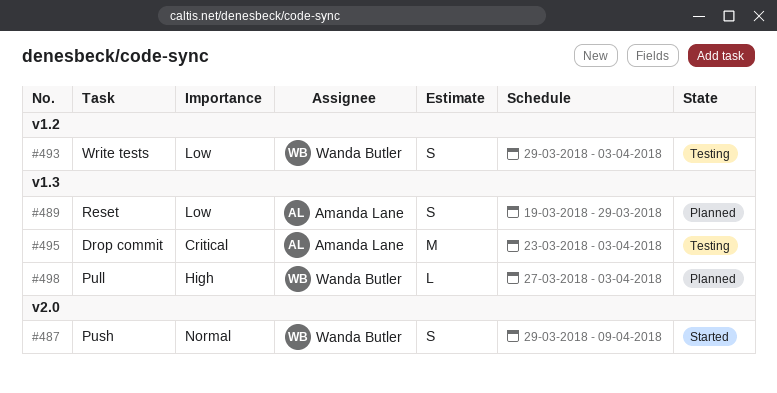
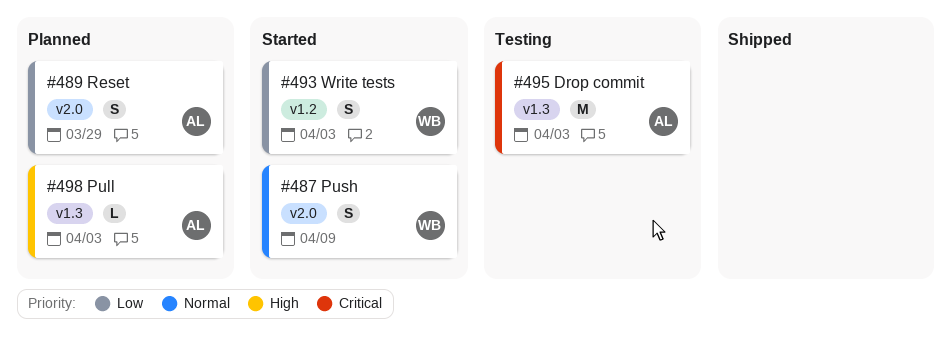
#489, label: v1.3 -> v2.0
#493, status: Testing -> Started
#498, owner: Wanda Butler -> Amanda Lane

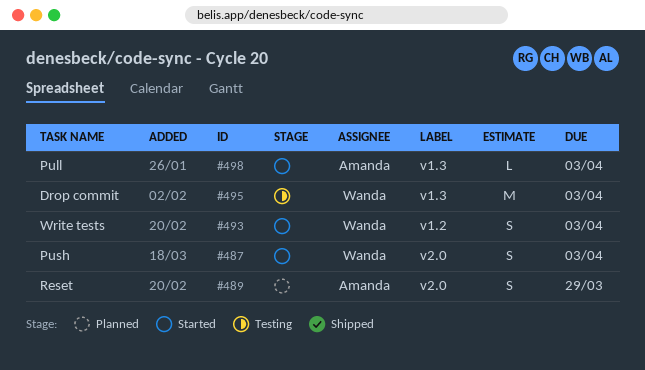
#487, due: Apr 9 -> Apr 3
#495, owner: Amanda -> Wanda
#498, status: Planned -> Started

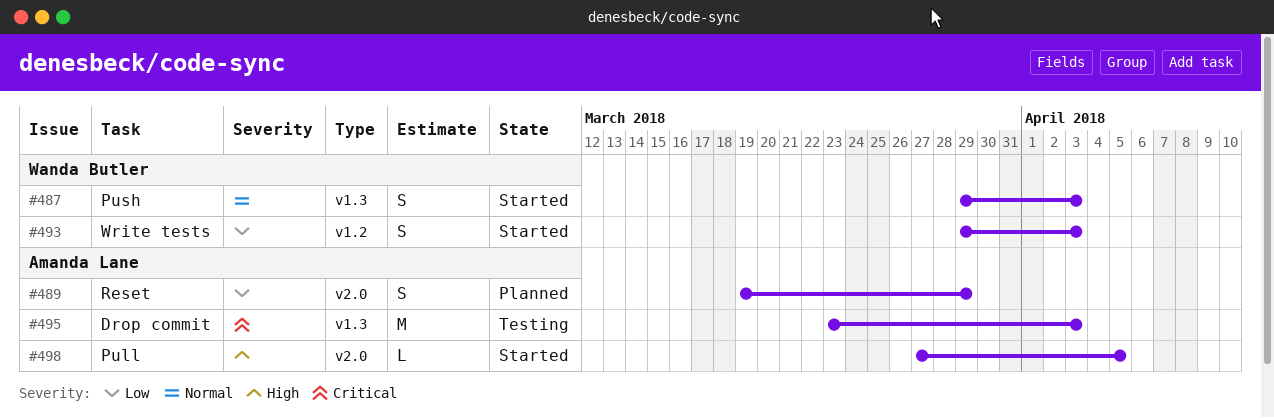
#487, label: v2.0 -> v1.3
#495, owner: Wanda Butler -> Amanda Lane
#498, label: v1.3 -> v2.0
#498, due: Apr 3 -> Apr 5

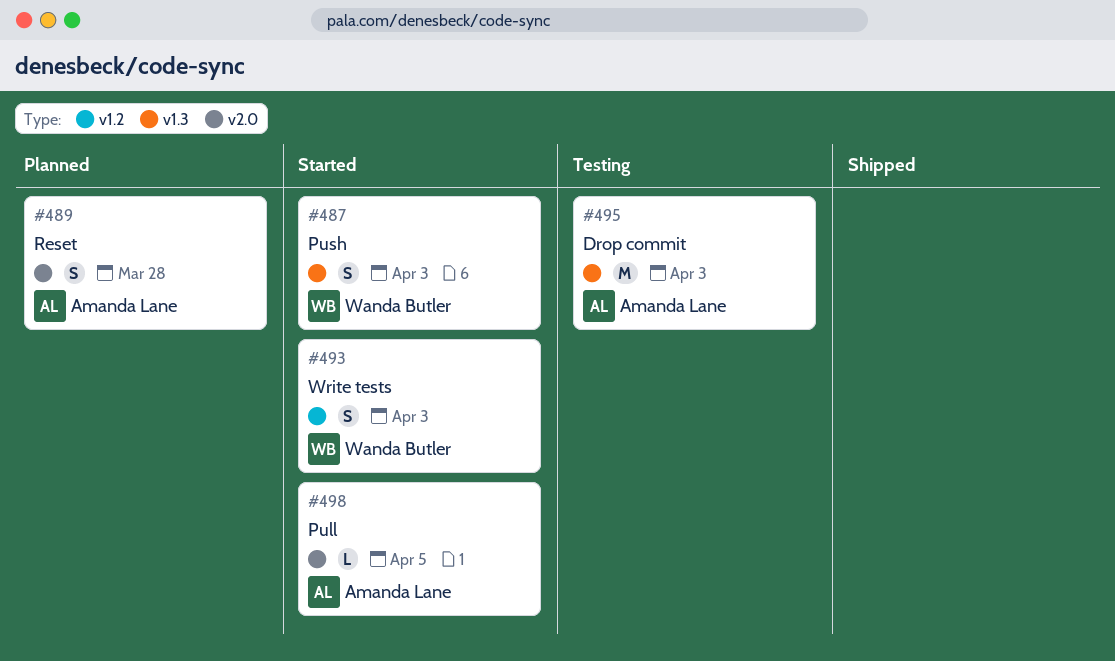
#489, due: Mar 29 -> Mar 28

